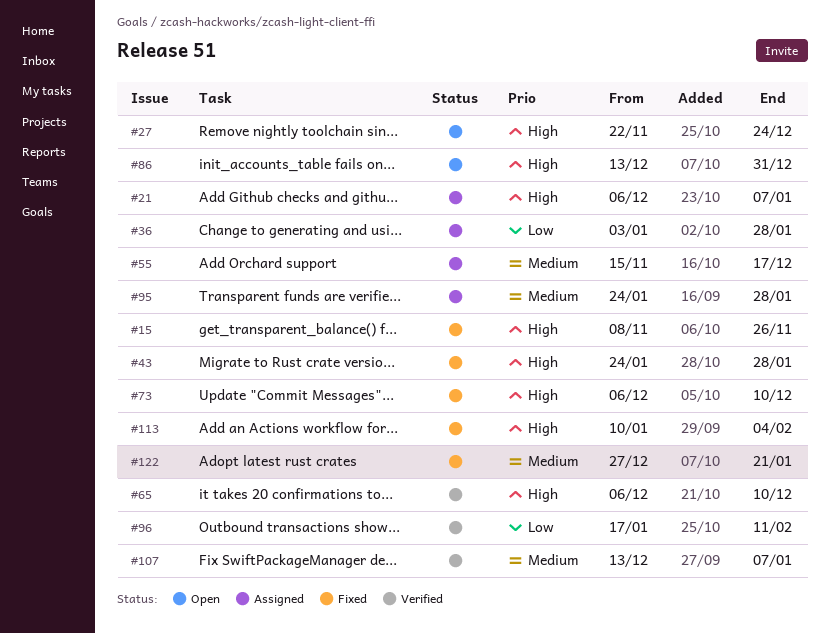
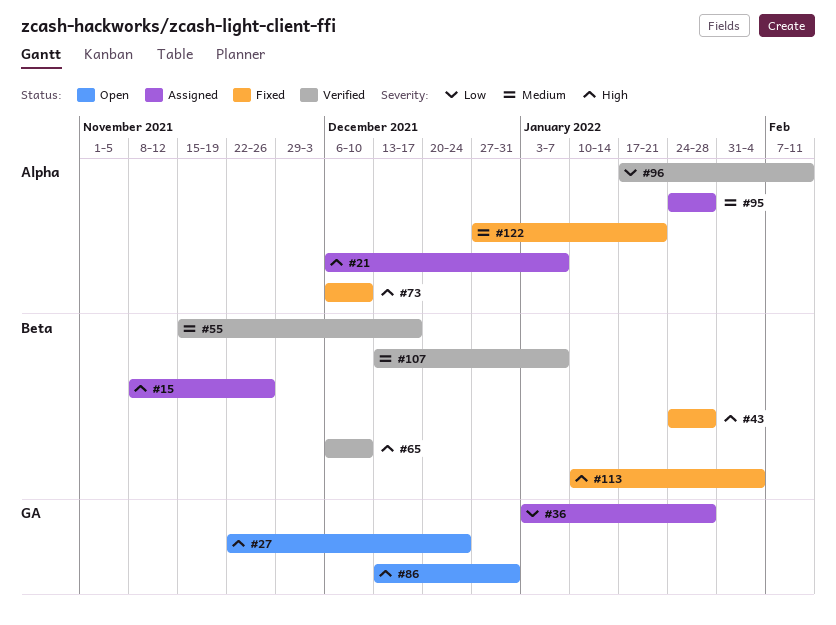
#15, status: Fixed -> Assigned
#55, status: Assigned -> Verified

